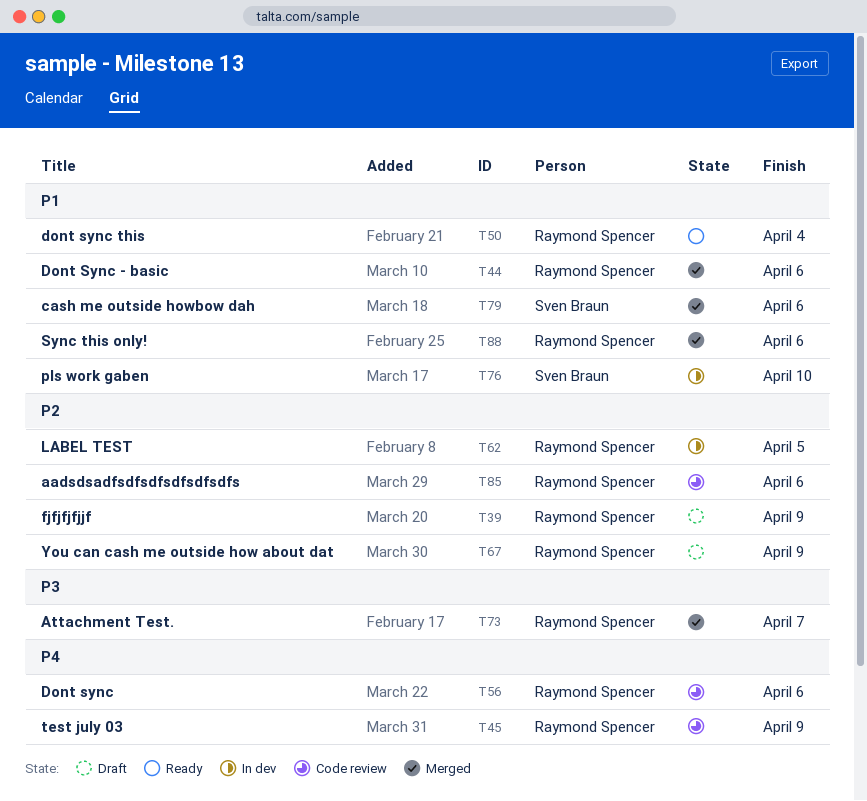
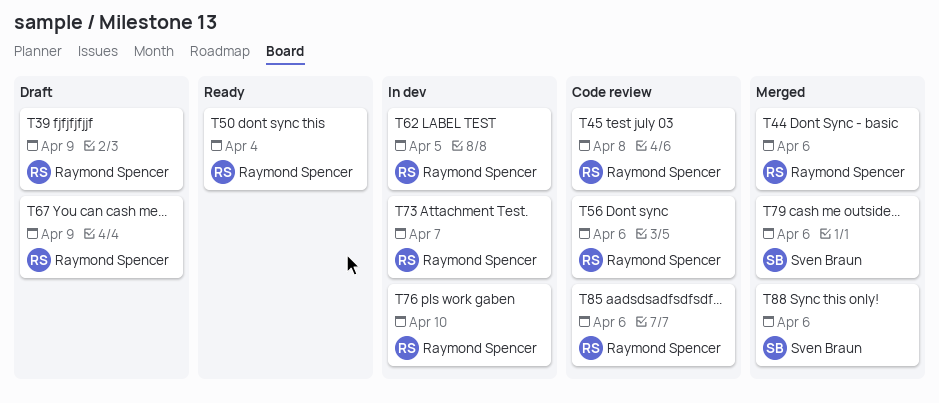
T45, due: Apr 9 -> Apr 8
T73, status: Merged -> In dev
T76, owner: Sven Braun -> Raymond Spencer
T88, owner: Raymond Spencer -> Sven Braun

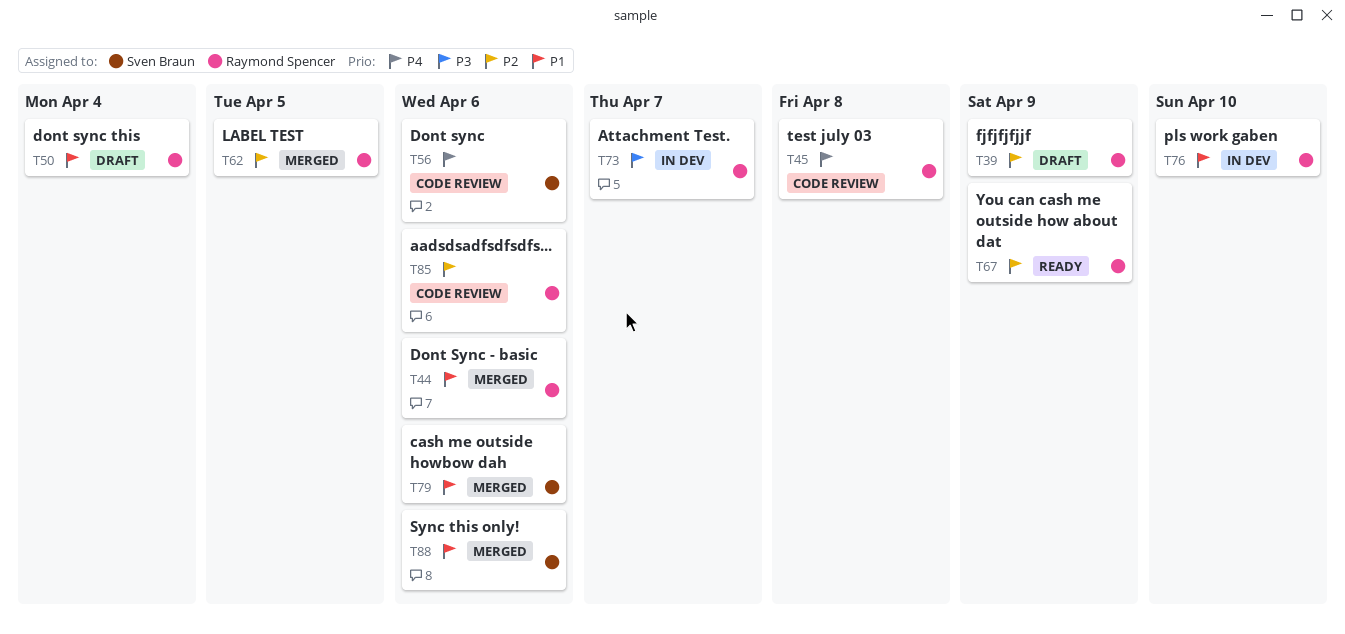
T50, status: Ready -> Draft
T56, owner: Raymond Spencer -> Sven Braun
T62, status: In dev -> Merged
T67, status: Draft -> Ready

